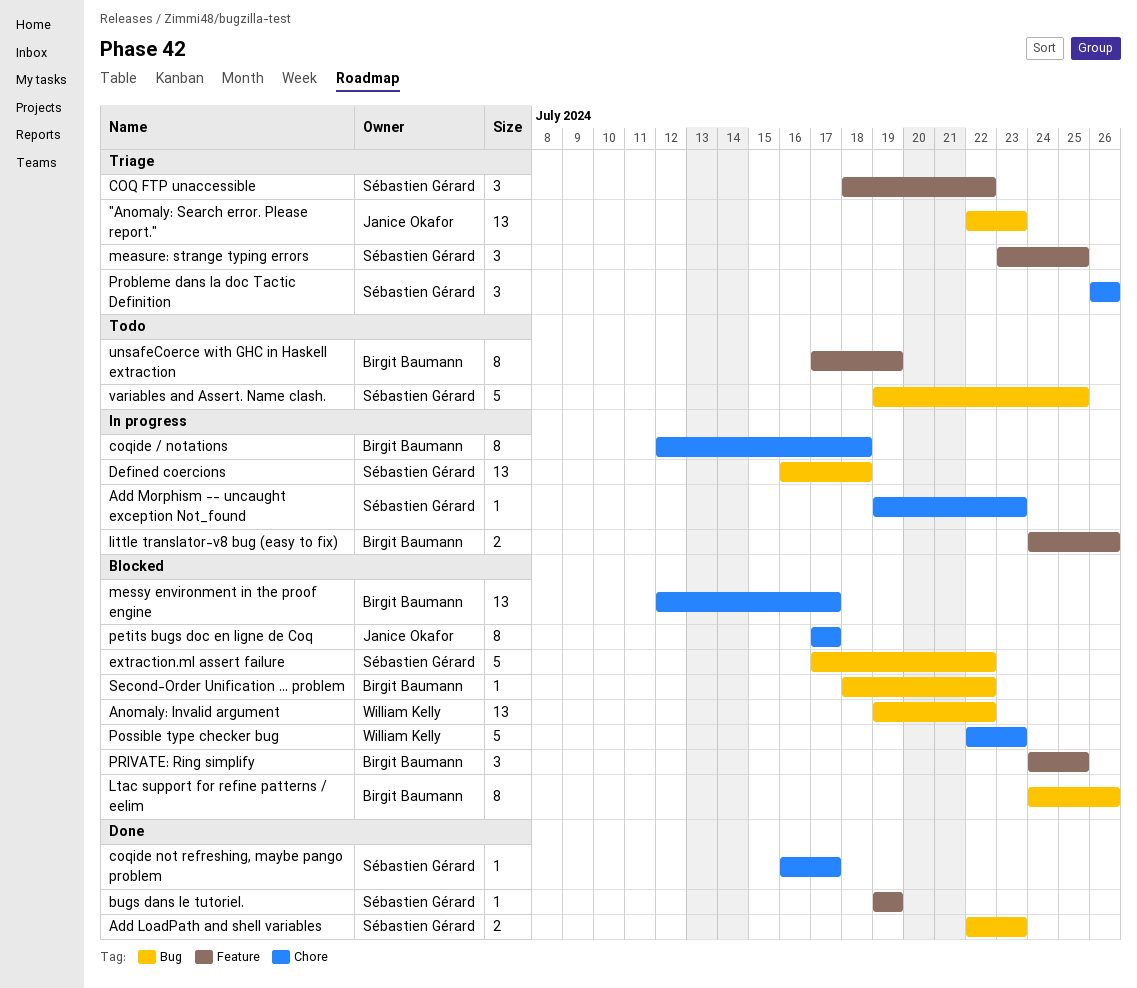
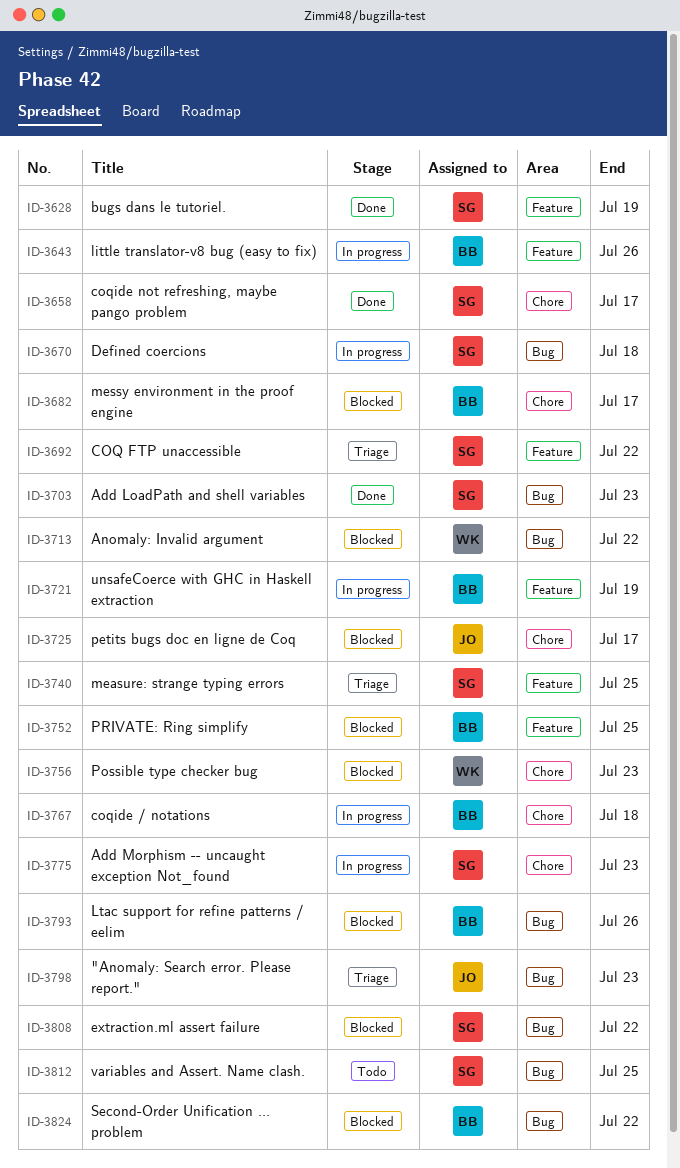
Probleme dans la doc Tactic Definition: present -> none
unsafeCoerce with GHC in Haskell extraction, status: Todo -> In progress

